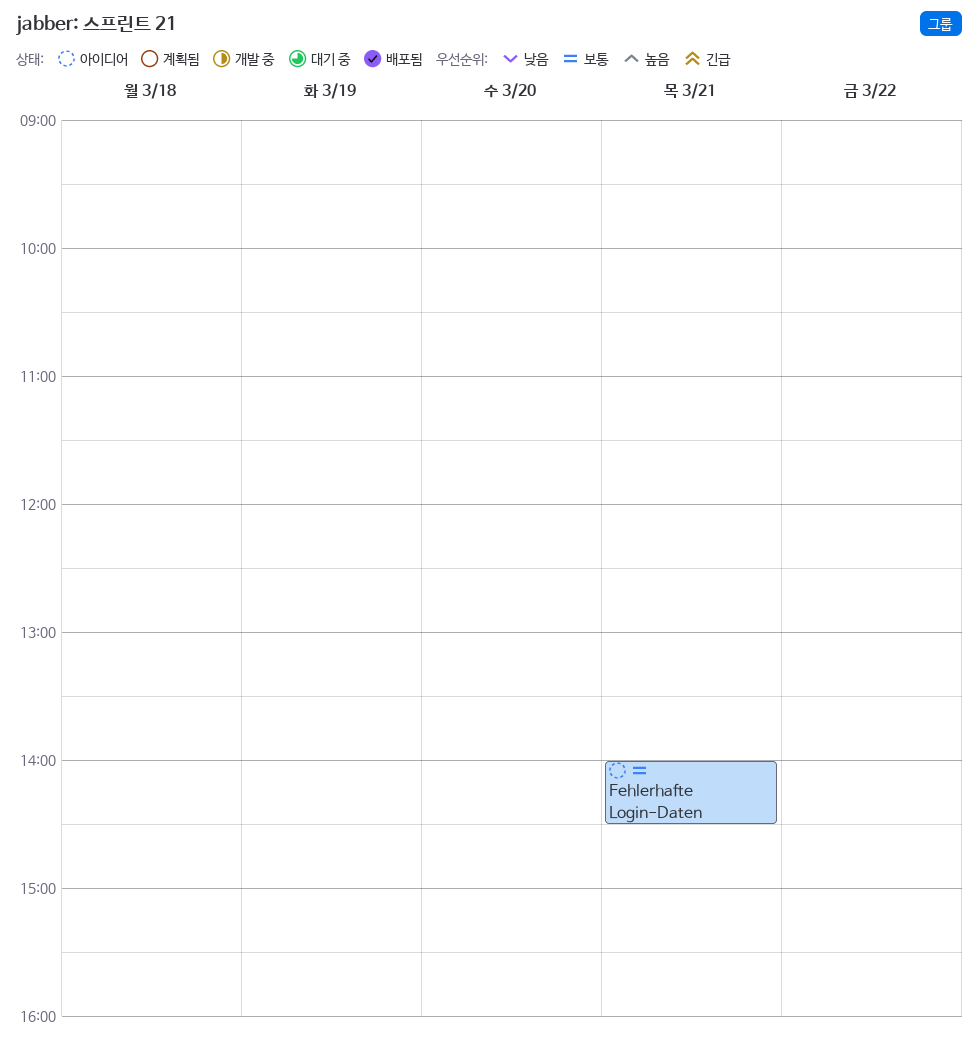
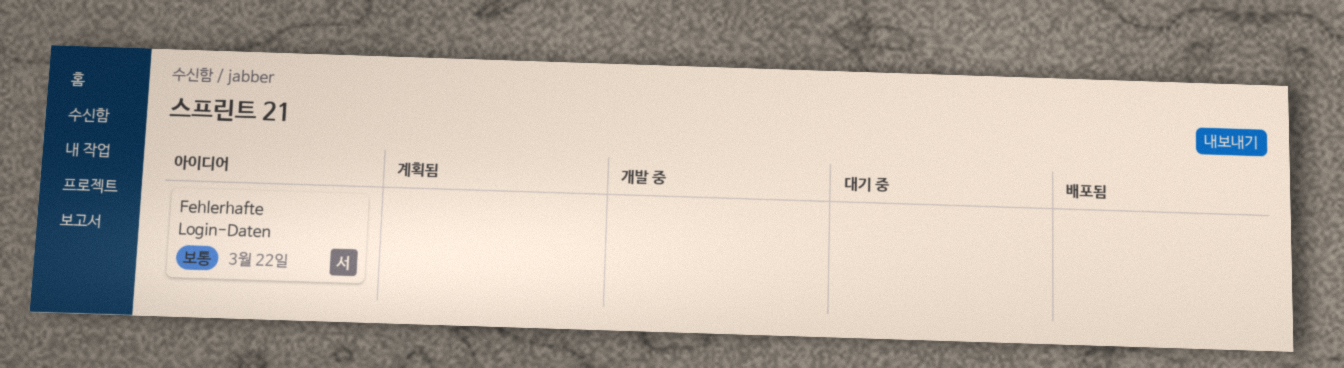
Fehlerhafte Login-Daten, day: Mar 21 -> Mar 22

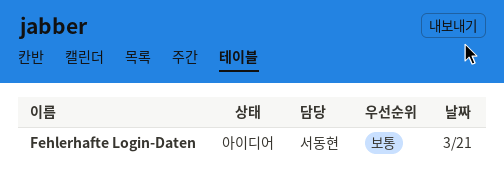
Fehlerhafte Login-Daten, day: Mar 22 -> Mar 21

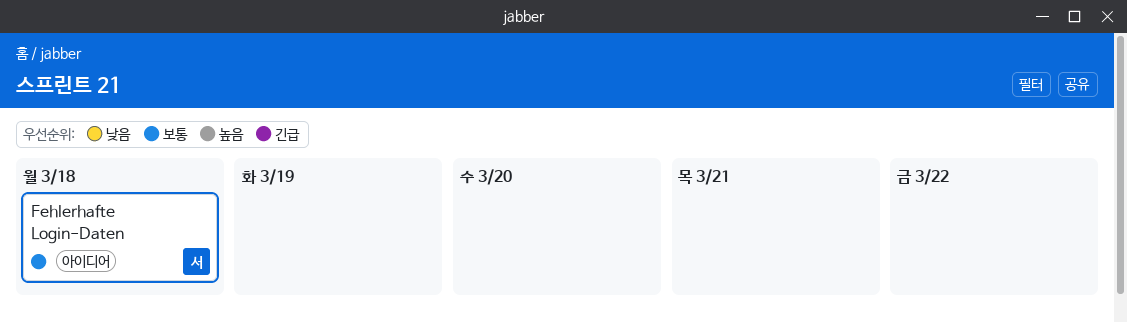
Fehlerhafte Login-Daten, day: Mar 21 -> Mar 18

